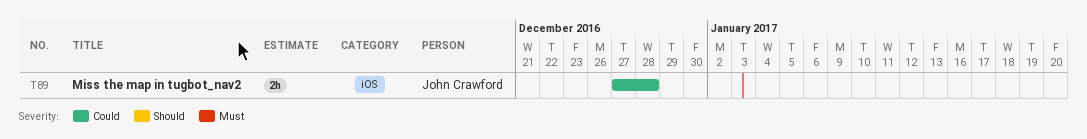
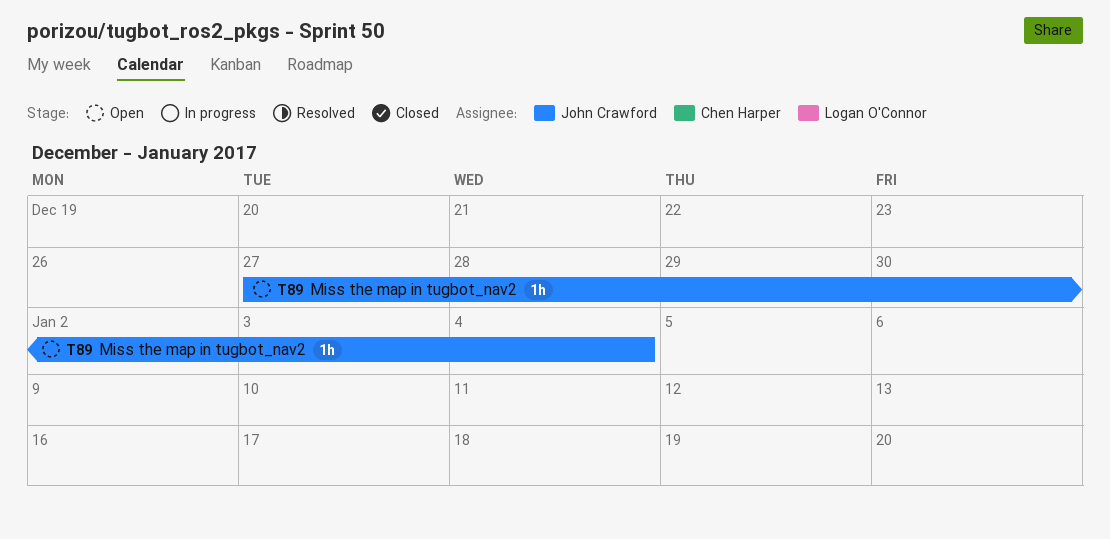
T89, estimate: 2h -> 1h
T89, due: Dec 28 -> Jan 4

